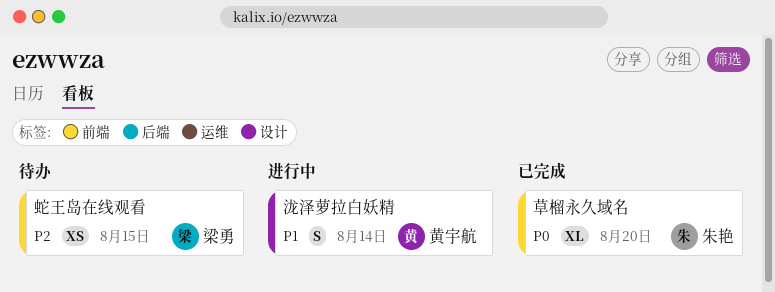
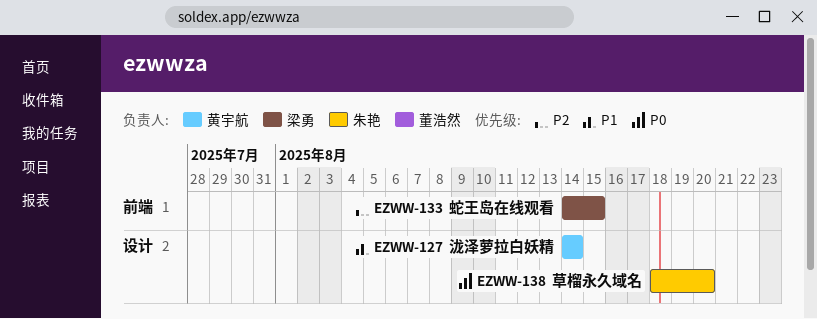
草榴永久域名, label: 前端 -> 设计

